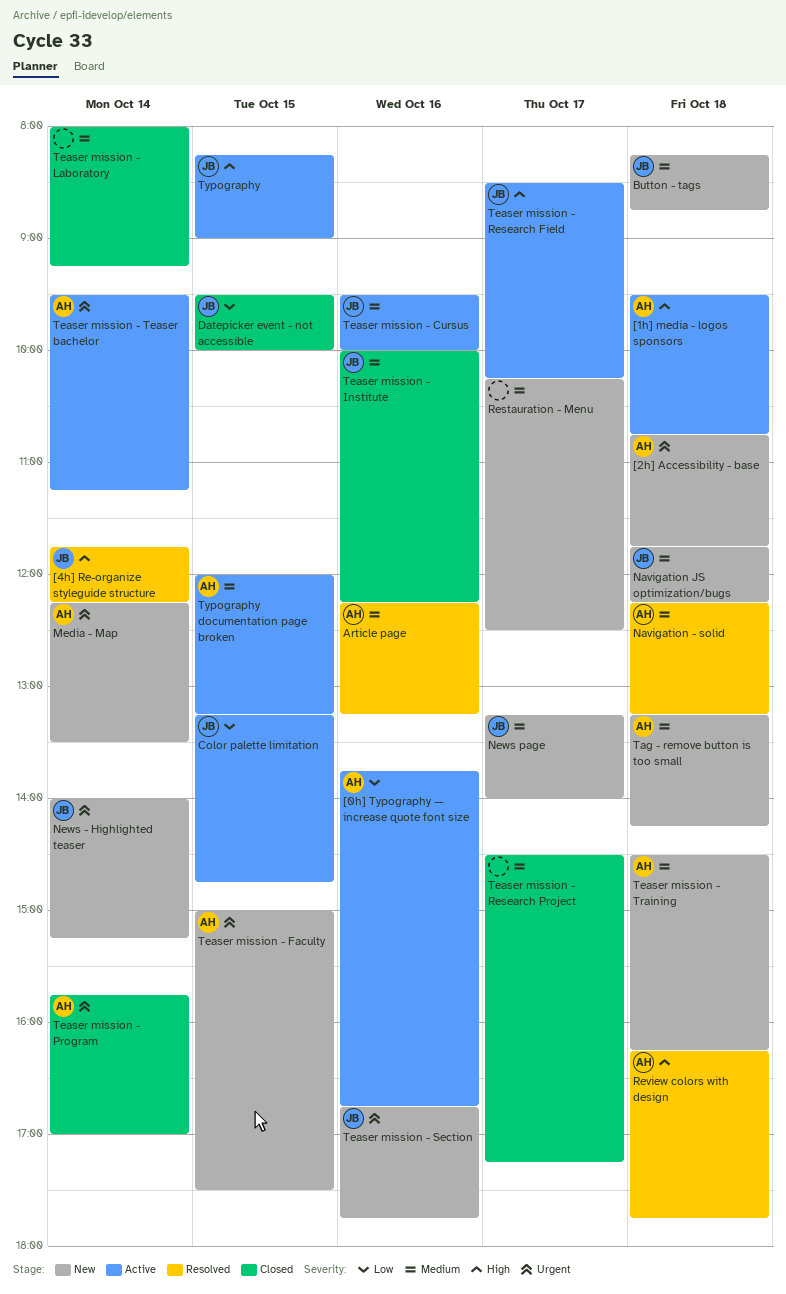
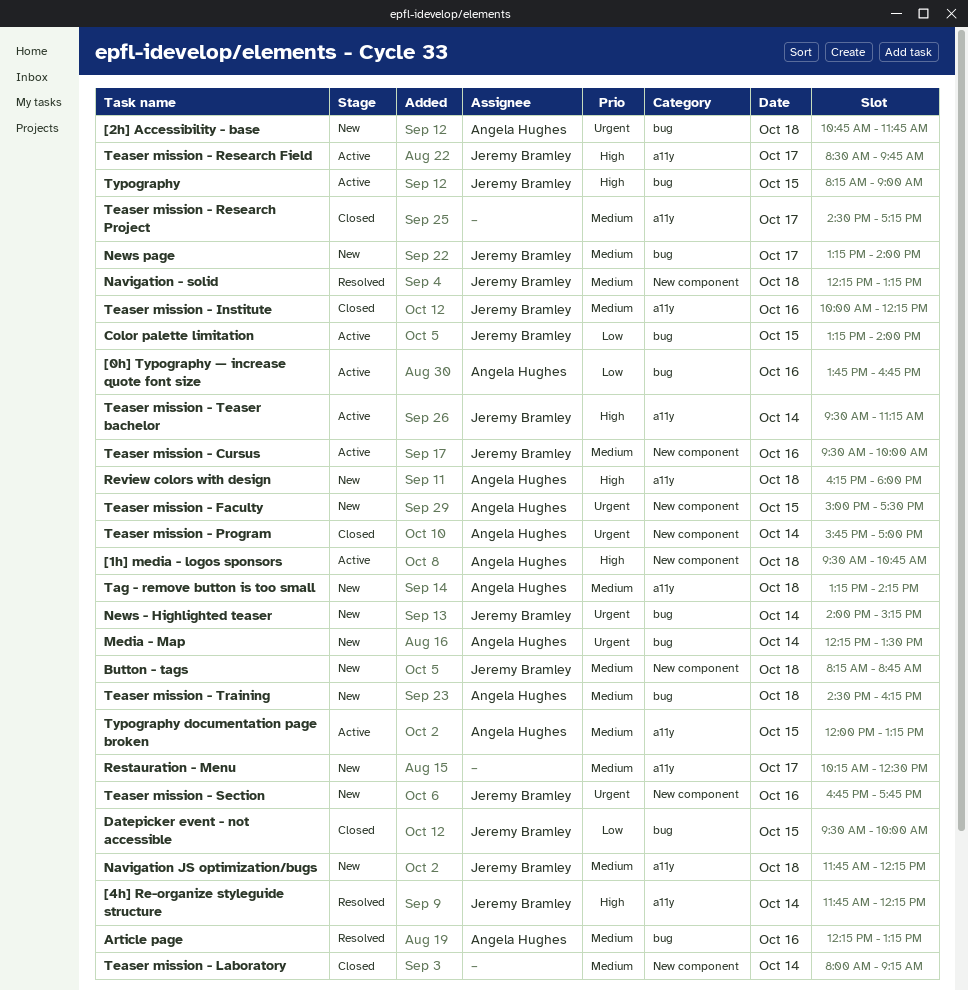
Color palette limitation, ends: 14:45 -> 14:00
Navigation - solid, owner: Angela Hughes -> Jeremy Bramley
Review colors with design, status: Resolved -> New
Review colors with design, ends: 17:45 -> 18:00
Teaser mission - Research Field, ends: 10:15 -> 09:45
Teaser mission - Teaser bachelor, owner: Angela Hughes -> Jeremy Bramley
Teaser mission - Teaser bachelor, priority: Urgent -> High

